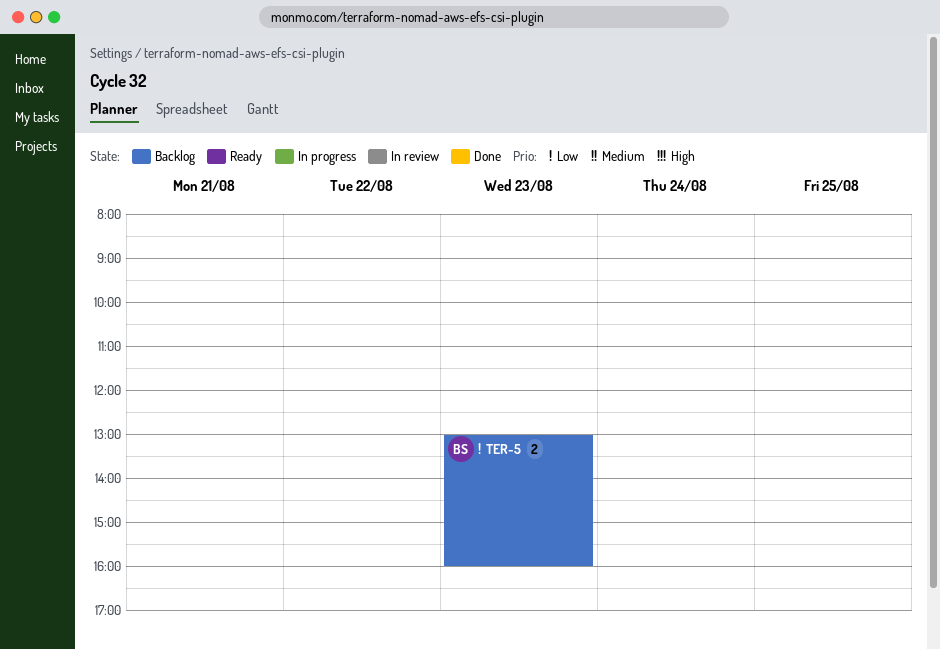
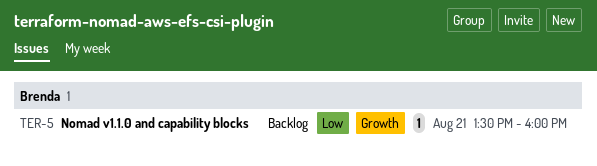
TER-5, estimate: 2 -> 1
TER-5, day: Aug 23 -> Aug 21
TER-5, begins: 13:00 -> 13:30

